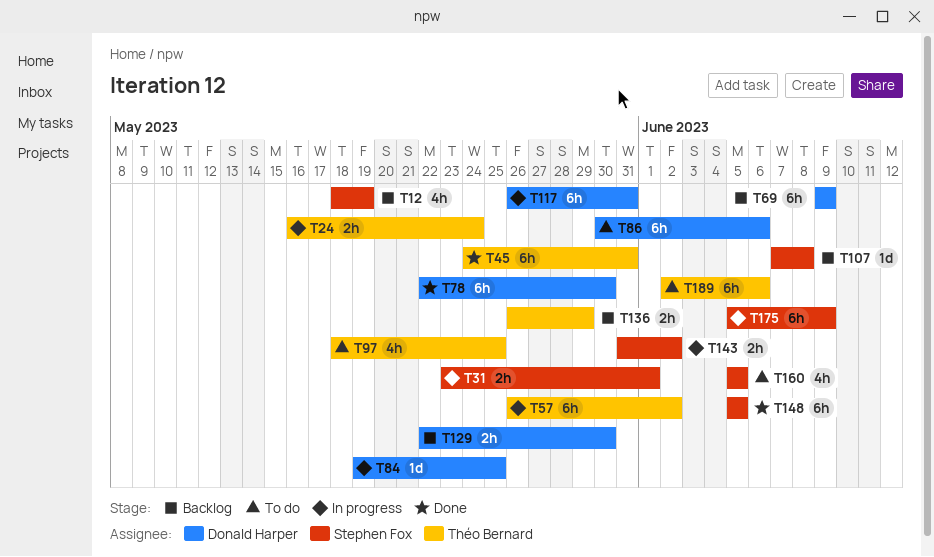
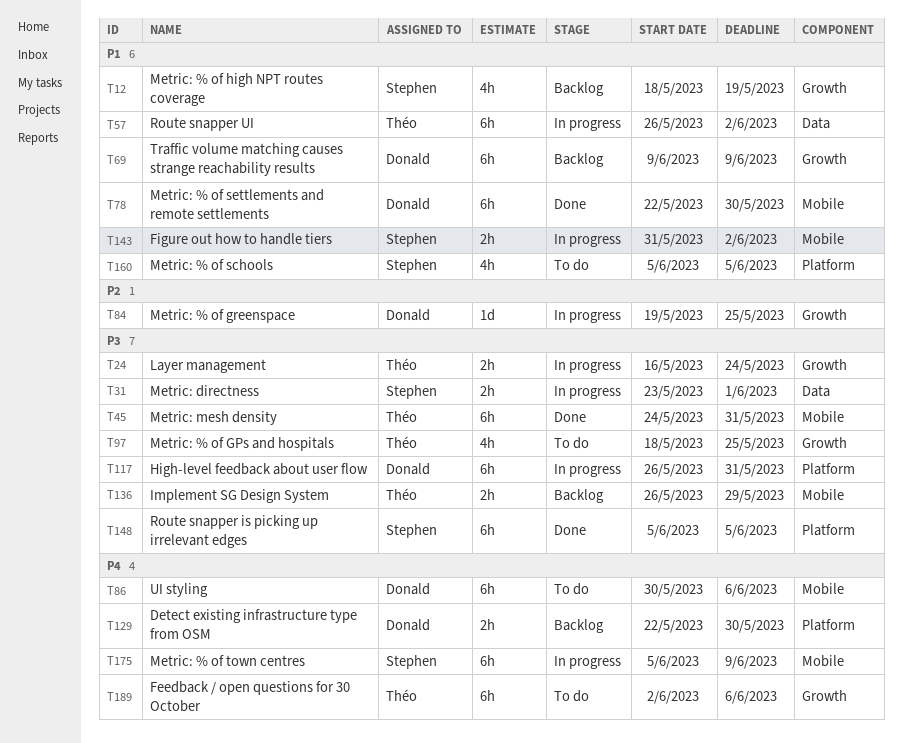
T107: present -> none

